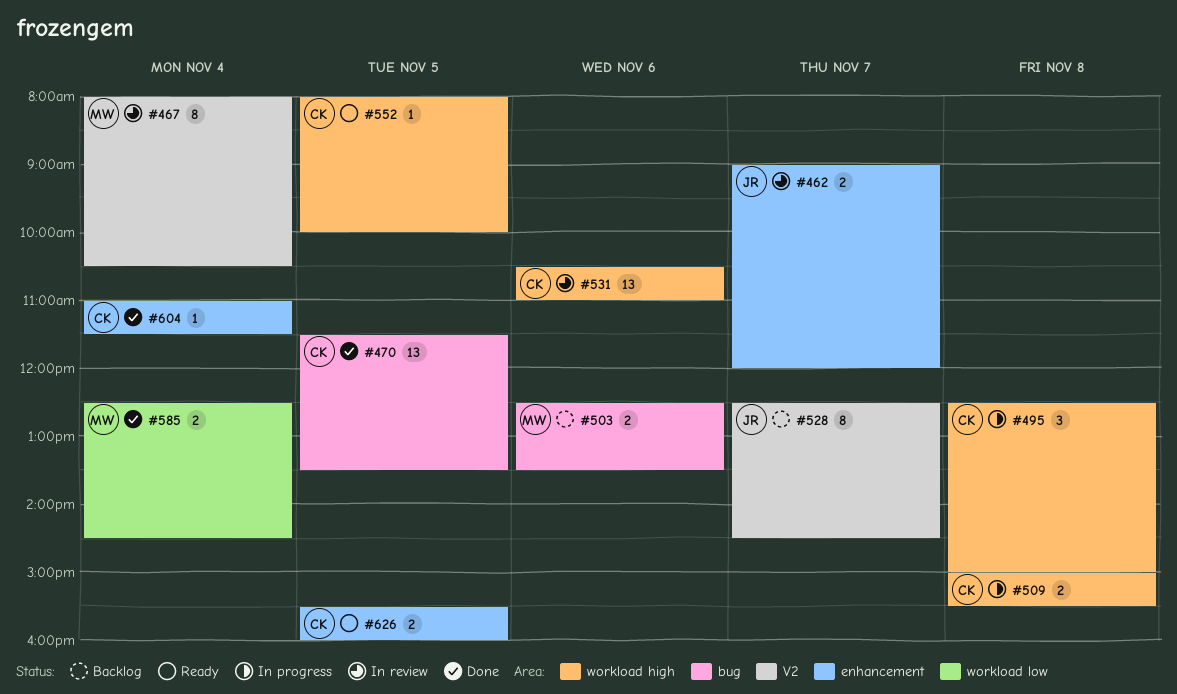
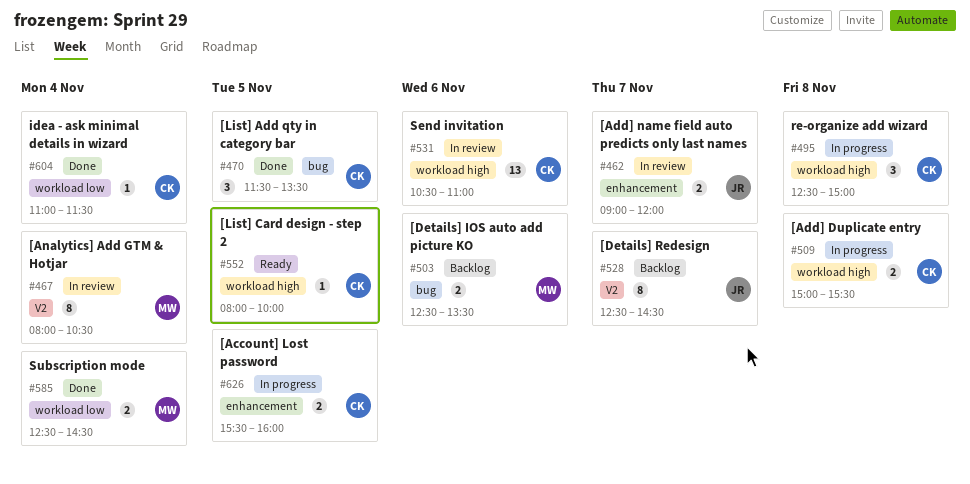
#470, estimate: 13 -> 3
#604, label: enhancement -> workload low
#626, status: Ready -> In progress

